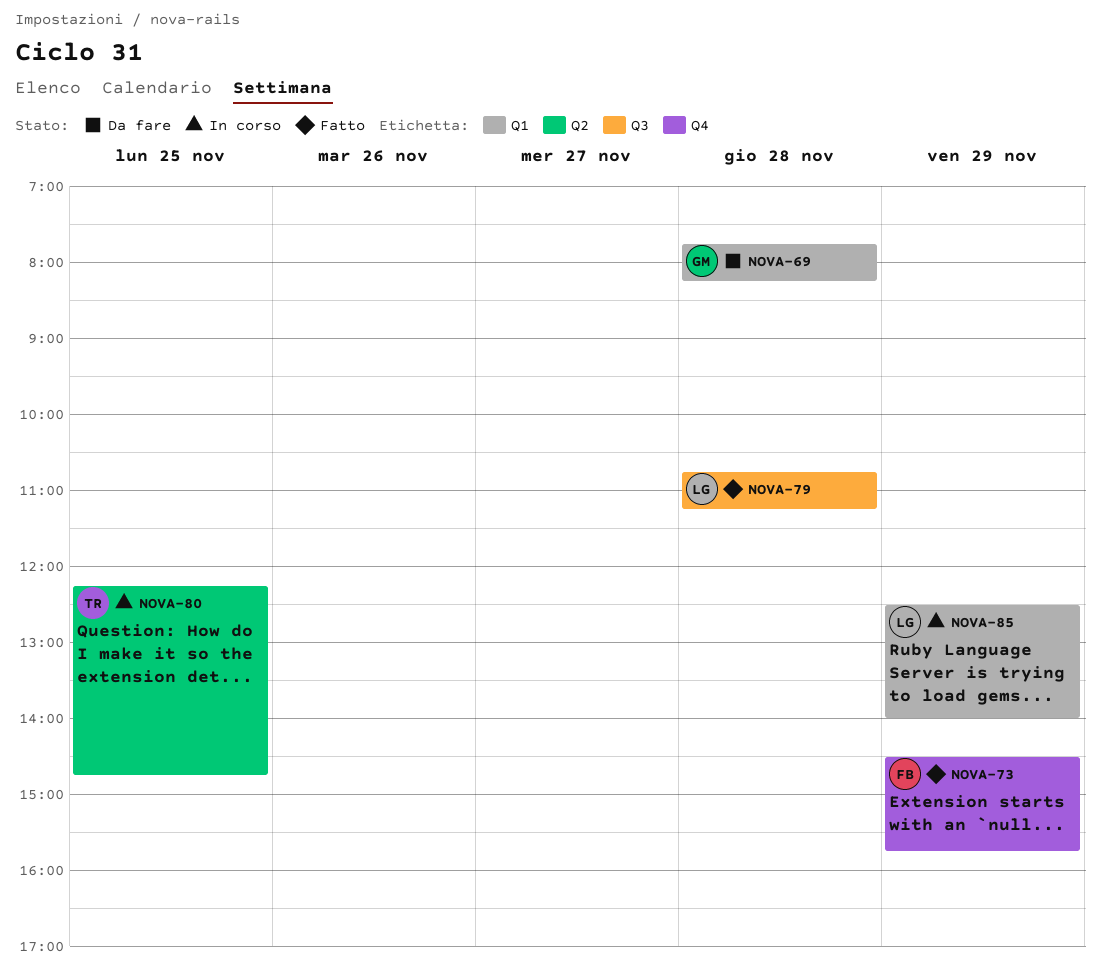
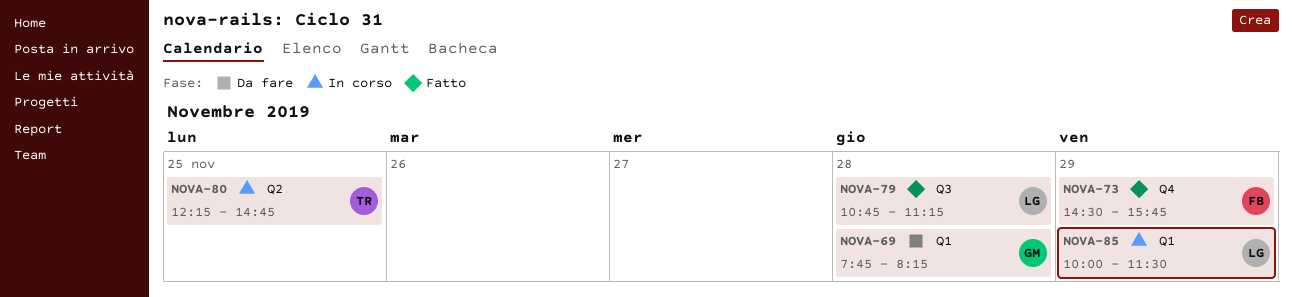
NOVA-85, begins: 12:30 -> 10:00
NOVA-85, ends: 14:00 -> 11:30

